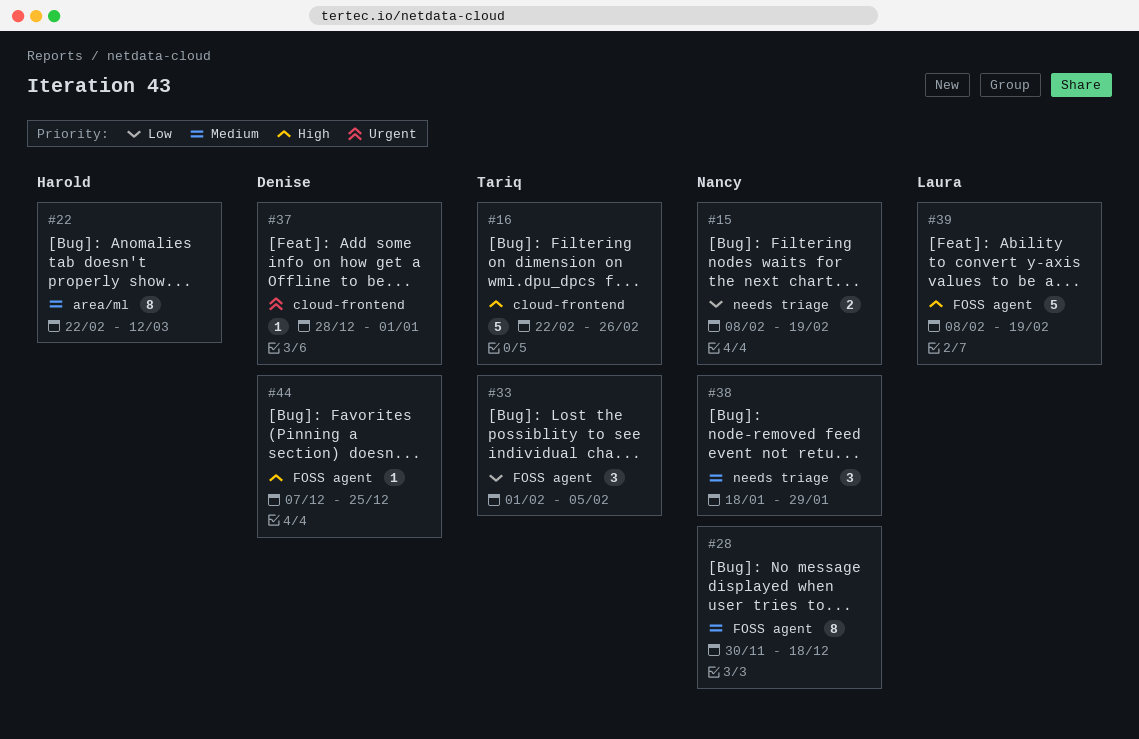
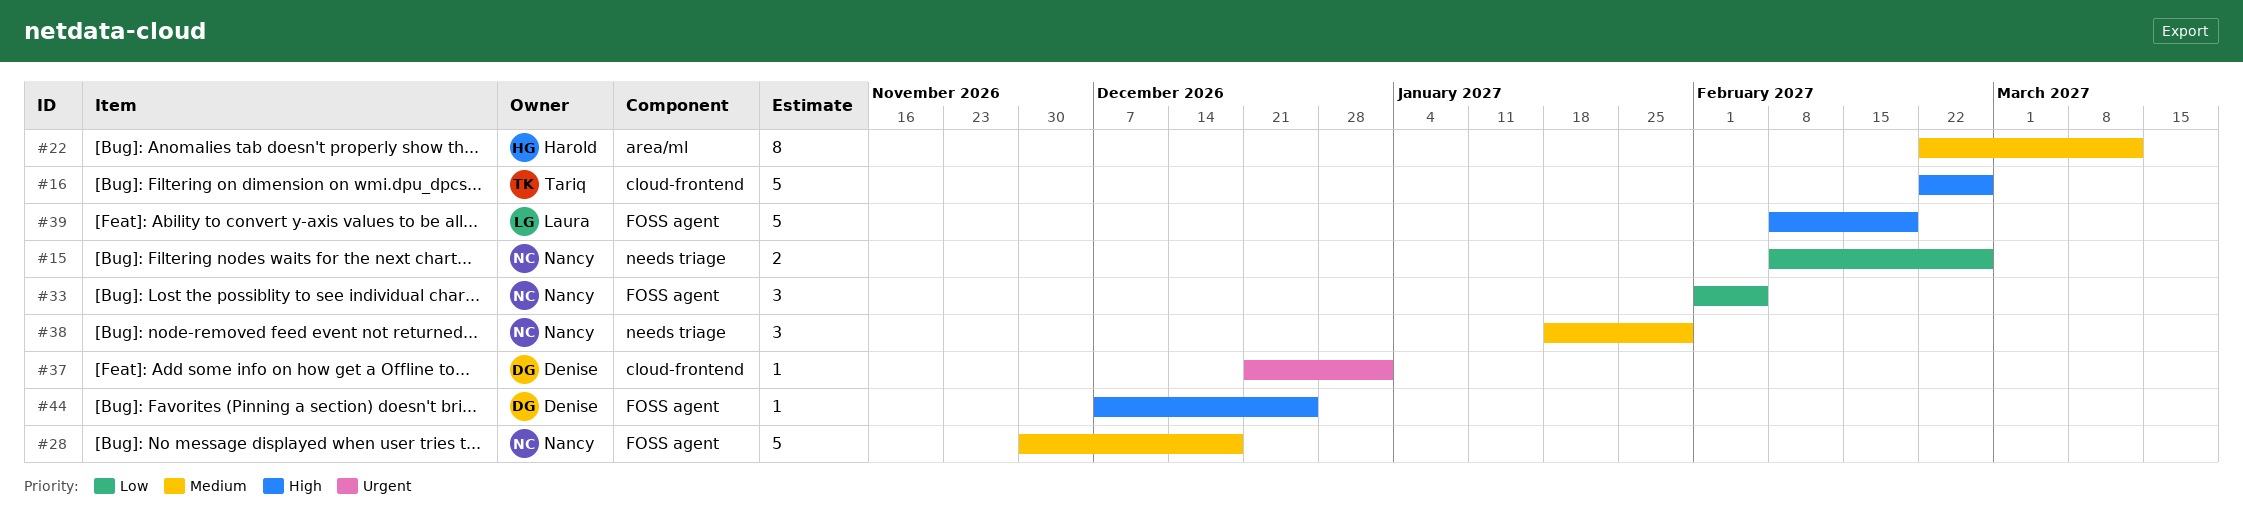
#15, due: Feb 19 -> Feb 26
#28, estimate: 8 -> 5
#33, owner: Tariq -> Nancy
#37, start: Dec 28 -> Dec 21

